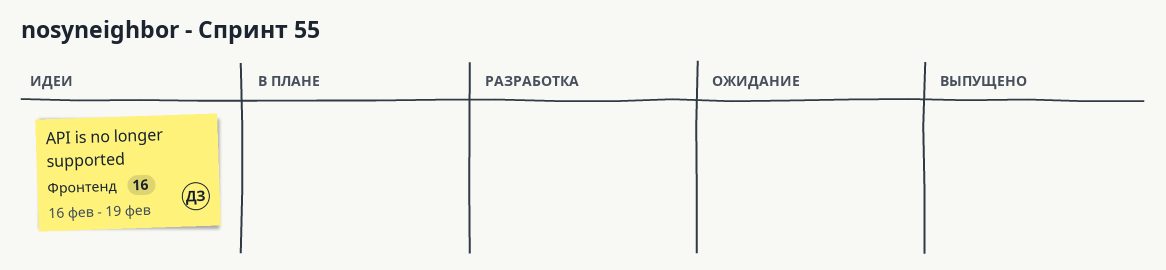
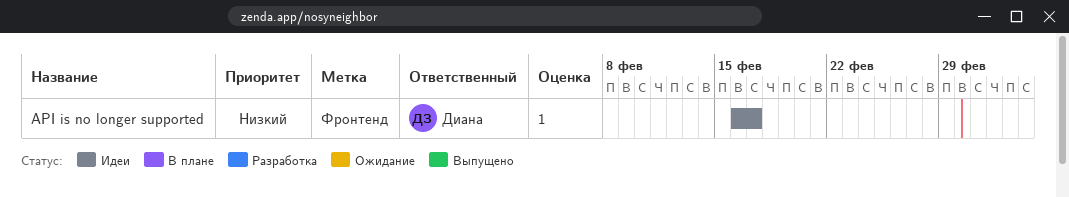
API is no longer supported, estimate: 16 -> 1
API is no longer supported, due: Feb 19 -> Feb 17

